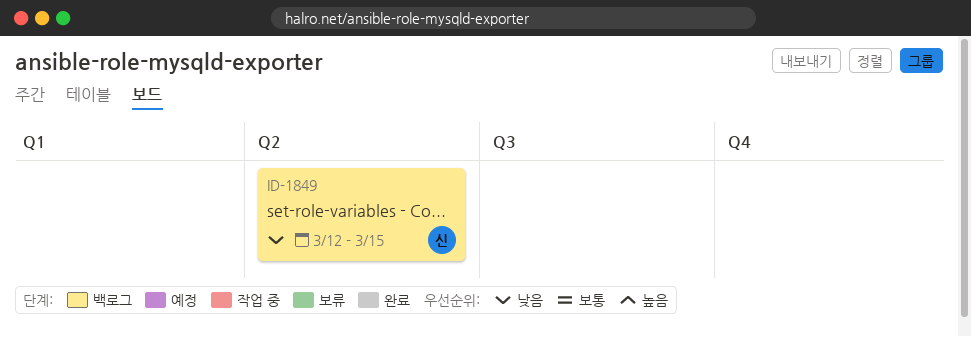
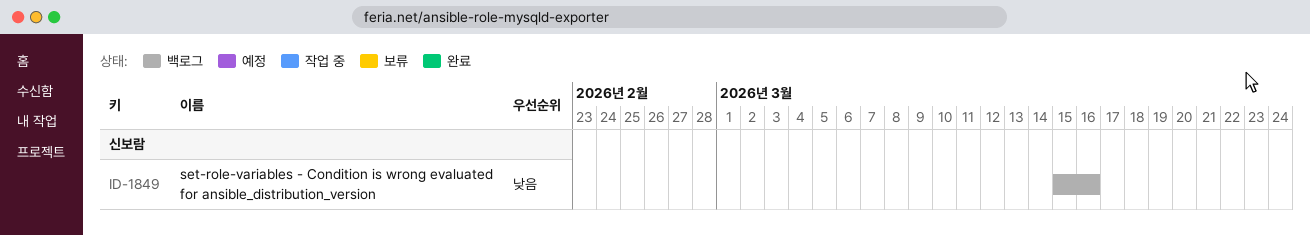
ID-1849, start: Mar 12 -> Mar 15
ID-1849, due: Mar 15 -> Mar 16

